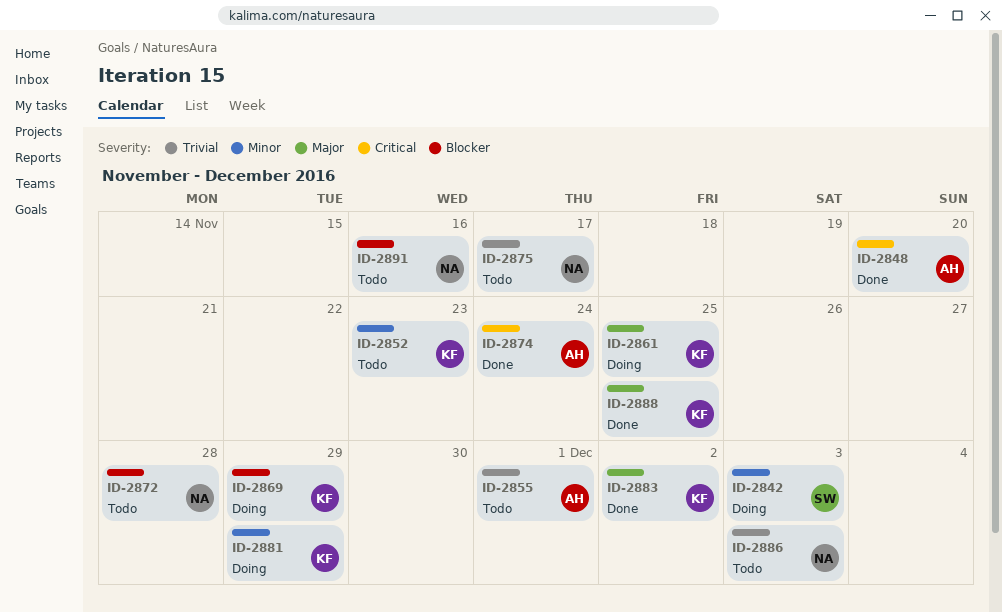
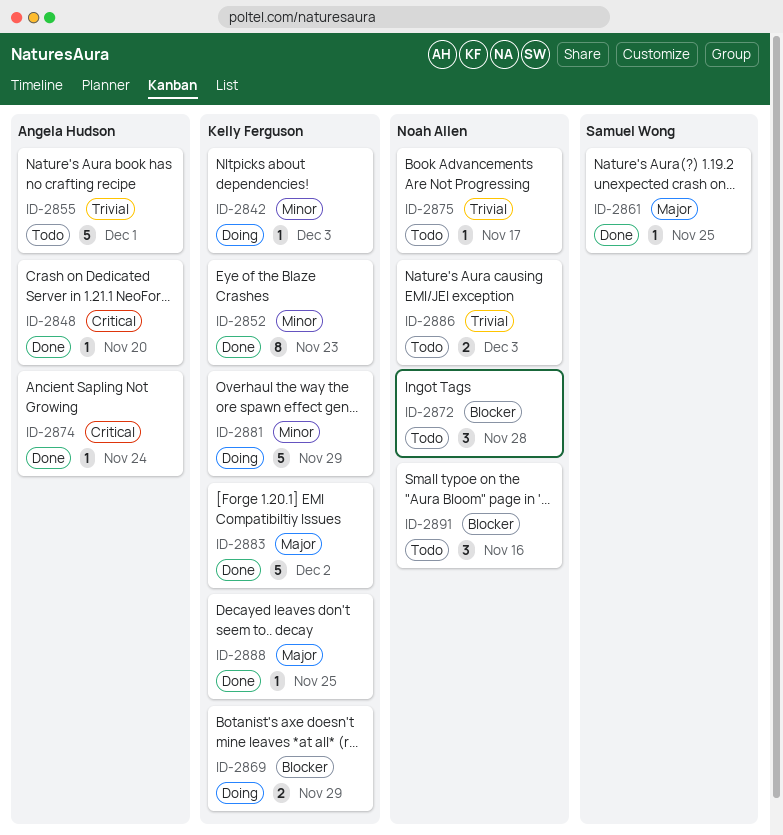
ID-2842, owner: Samuel Wong -> Kelly Ferguson
ID-2852, status: Todo -> Done
ID-2861, status: Doing -> Done
ID-2861, owner: Kelly Ferguson -> Samuel Wong

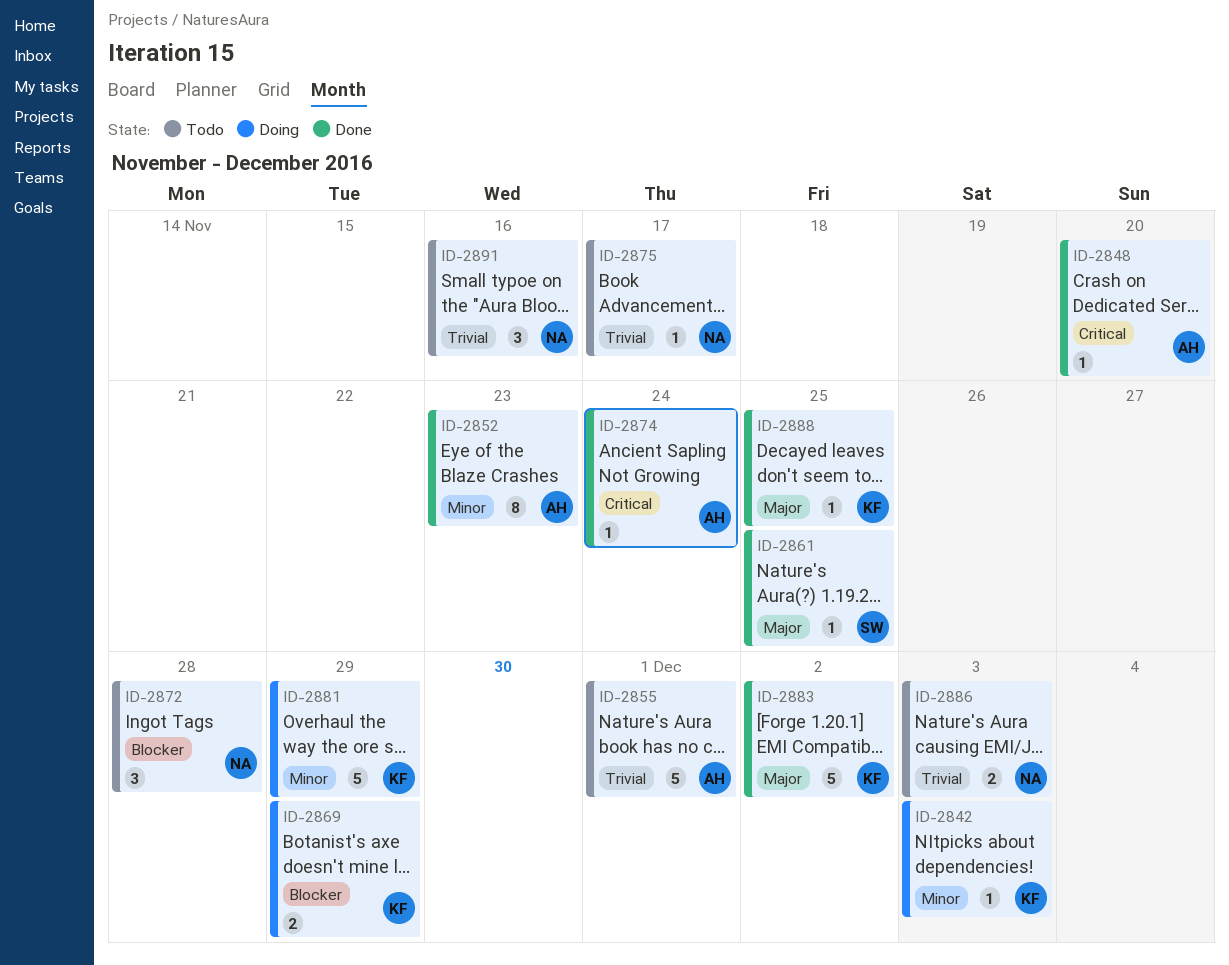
ID-2852, owner: Kelly Ferguson -> Angela Hudson
ID-2891, priority: Blocker -> Trivial

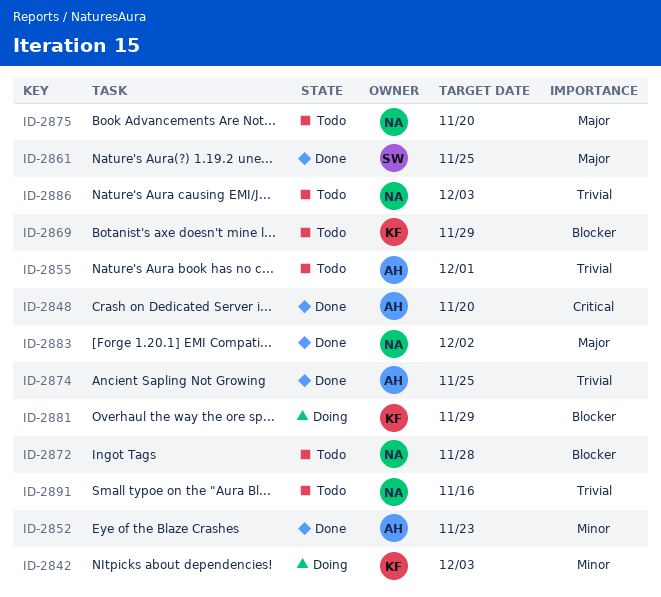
ID-2869, status: Doing -> Todo
ID-2874, priority: Critical -> Trivial
ID-2874, due: Nov 24 -> Nov 25
ID-2875, priority: Trivial -> Major
ID-2875, due: Nov 17 -> Nov 20
ID-2881, priority: Minor -> Blocker
ID-2883, owner: KF -> NA
ID-2888: present -> none

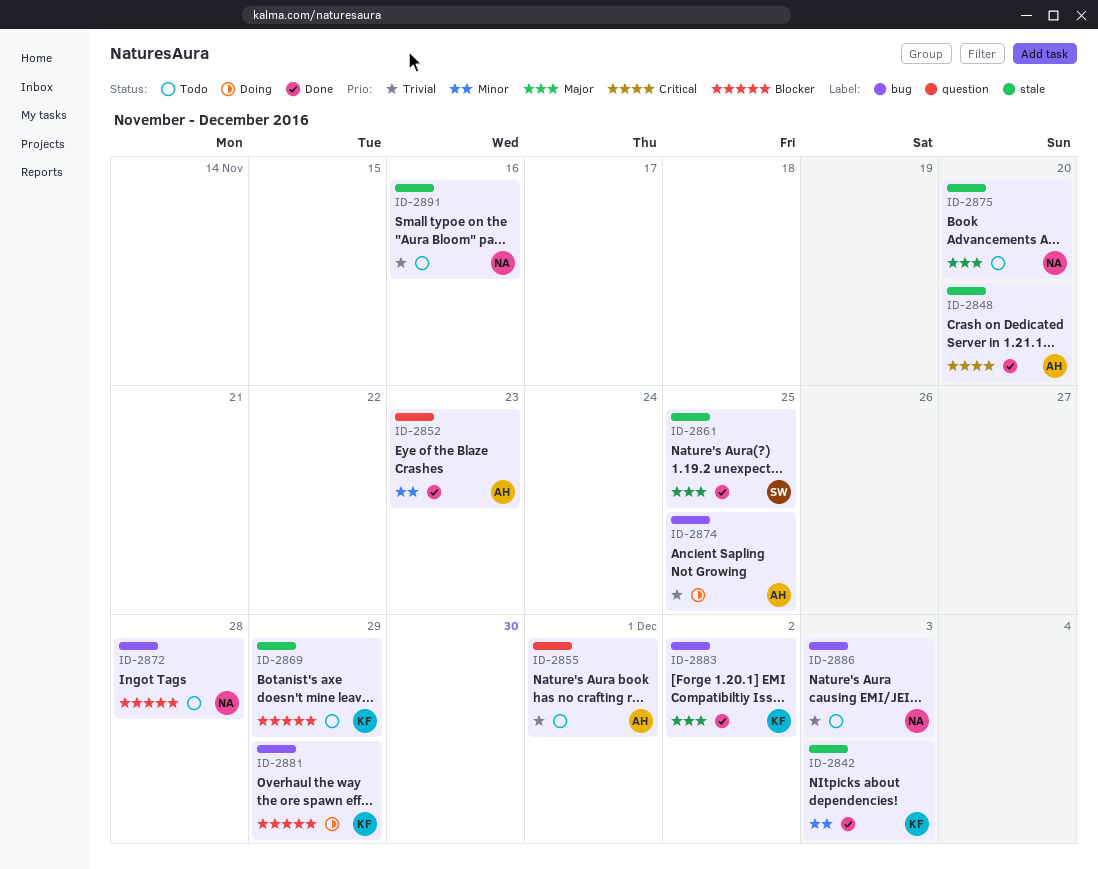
ID-2842, status: Doing -> Done
ID-2874, status: Done -> Doing
ID-2883, owner: NA -> KF

